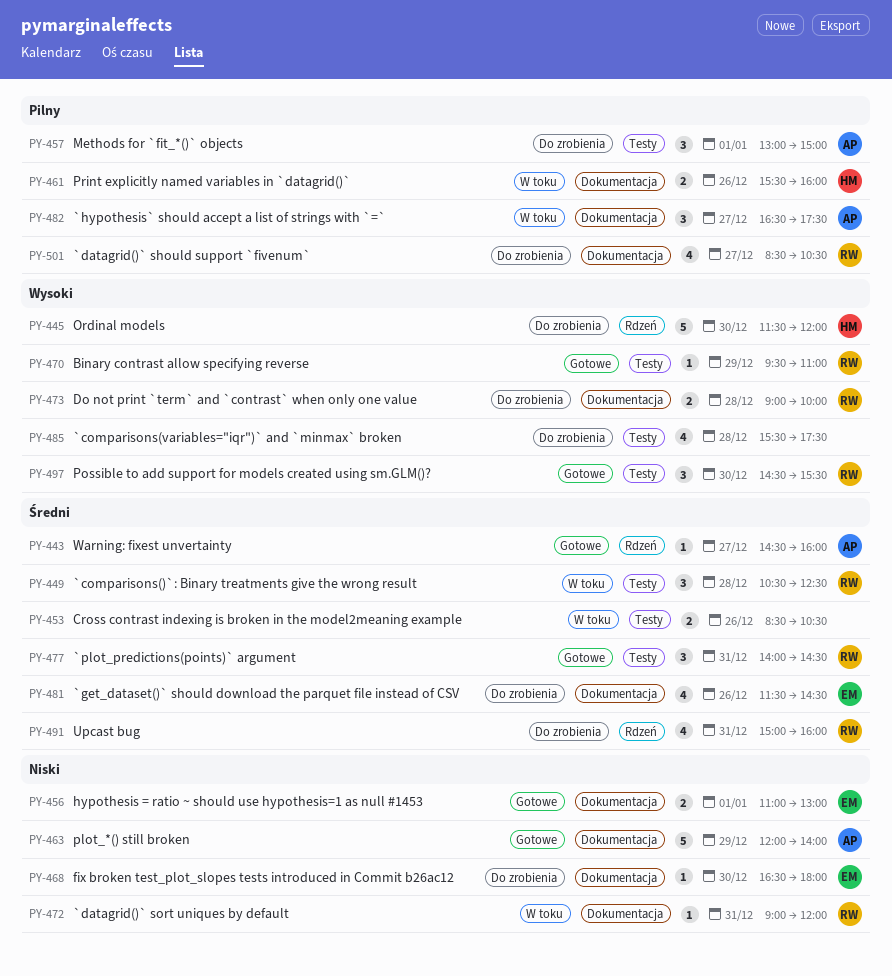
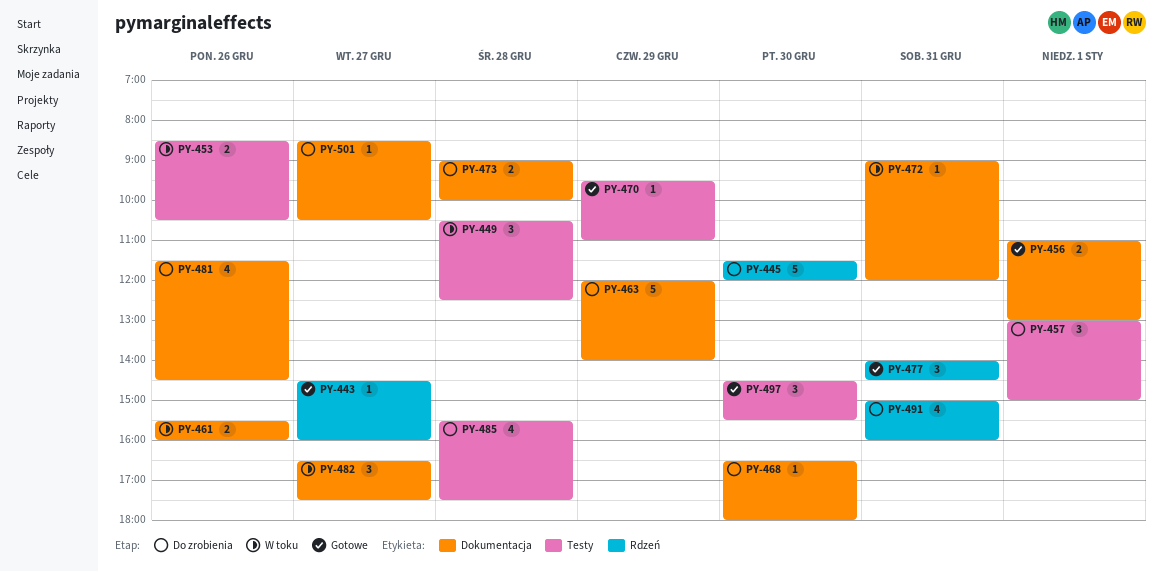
PY-463, status: Gotowe -> Do zrobienia
PY-477, label: Testy -> Rdzeń
PY-501, estimate: 4 -> 1

